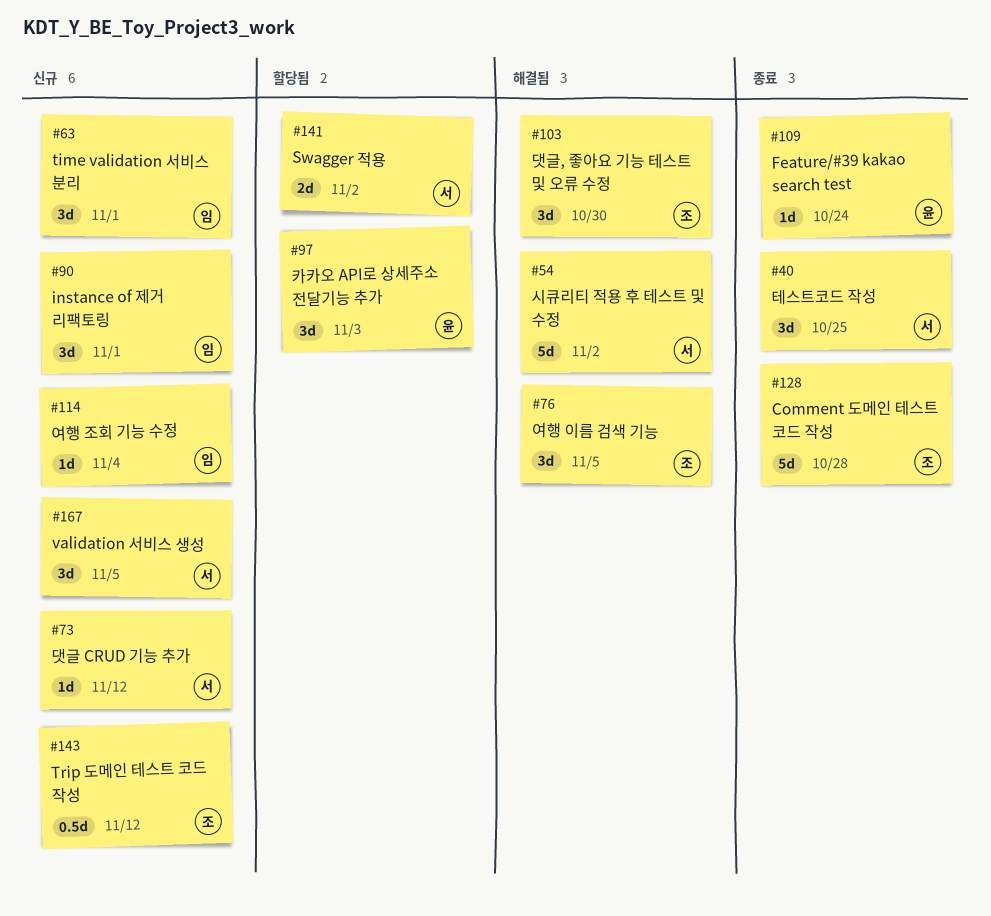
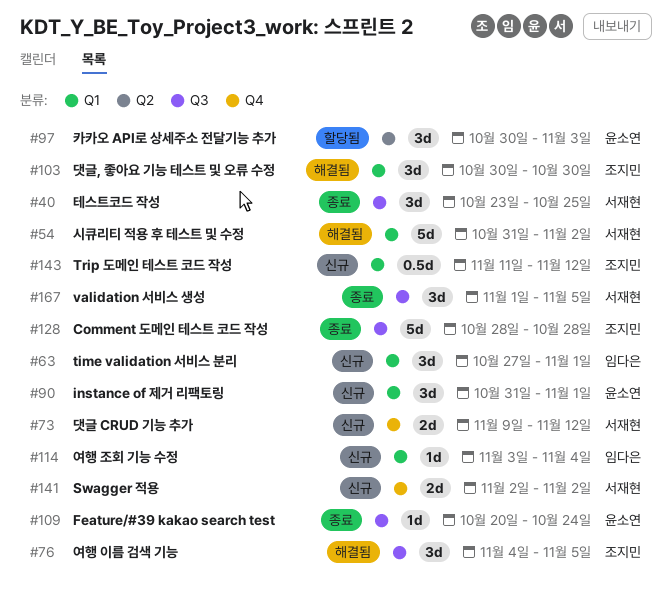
#73, estimate: 1d -> 2d
#90, owner: 임다은 -> 윤소연
#141, status: 할당됨 -> 신규
#167, status: 신규 -> 종료

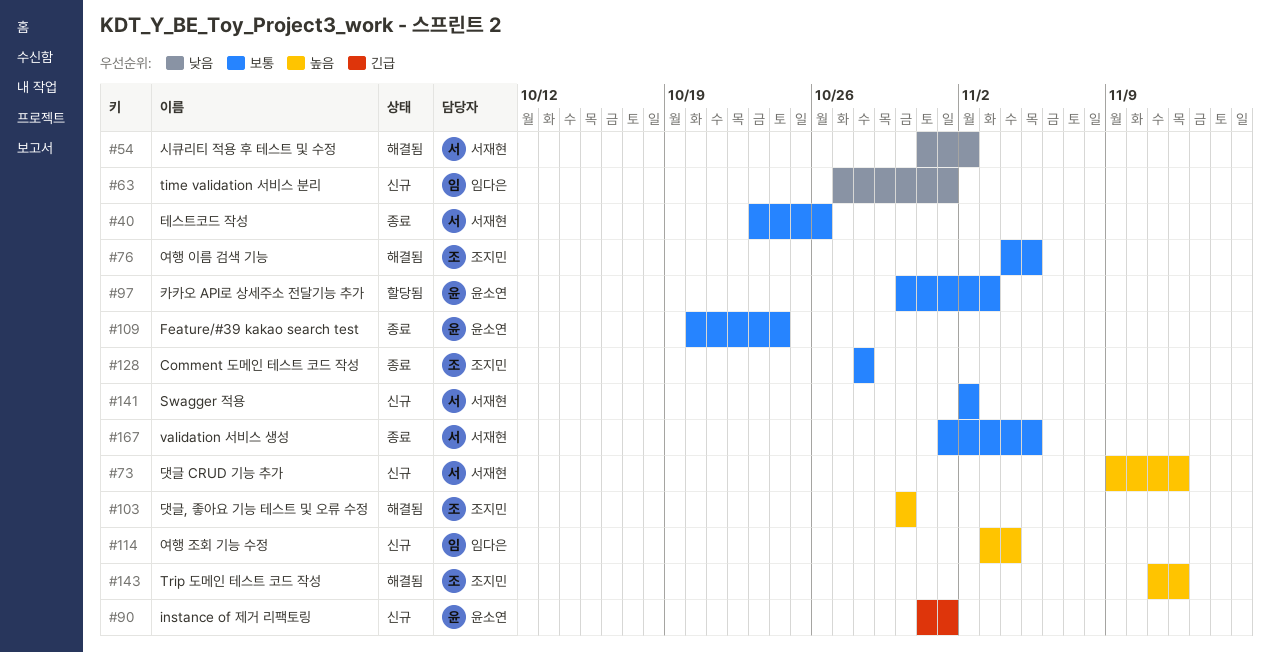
#40, due: Oct 25 -> Oct 26
#143, status: 신규 -> 해결됨

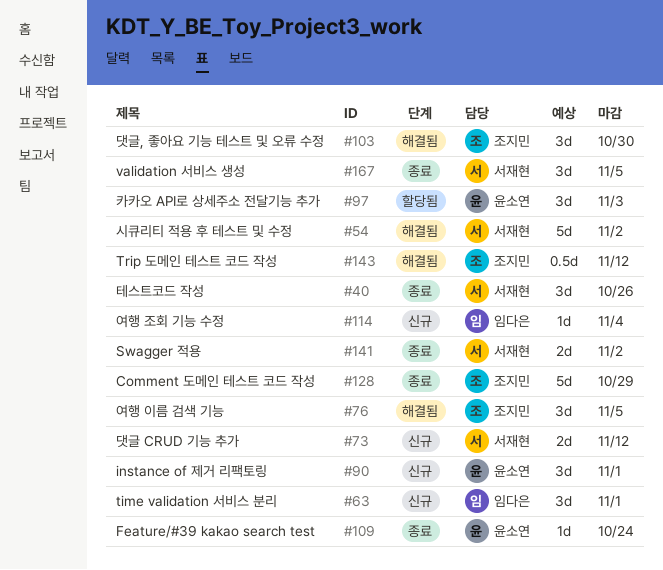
#128, due: Oct 28 -> Oct 29
#141, status: 신규 -> 종료

